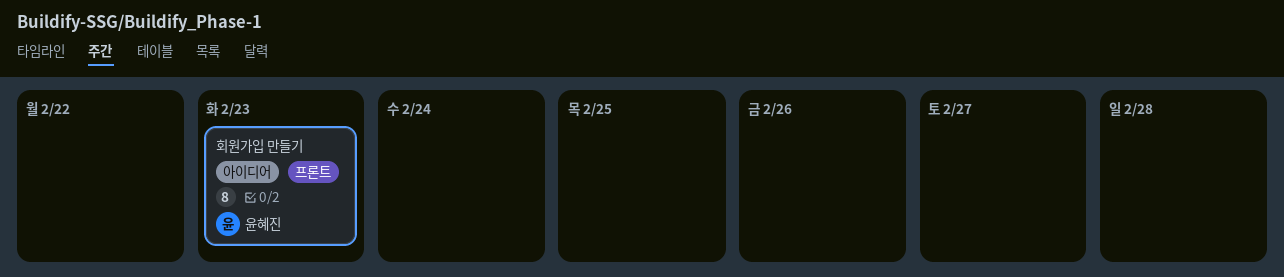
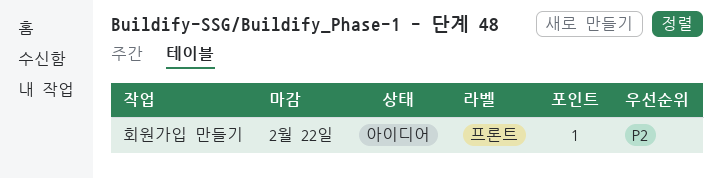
회원가입 만들기, estimate: 8 -> 1
회원가입 만들기, due: Feb 23 -> Feb 22

